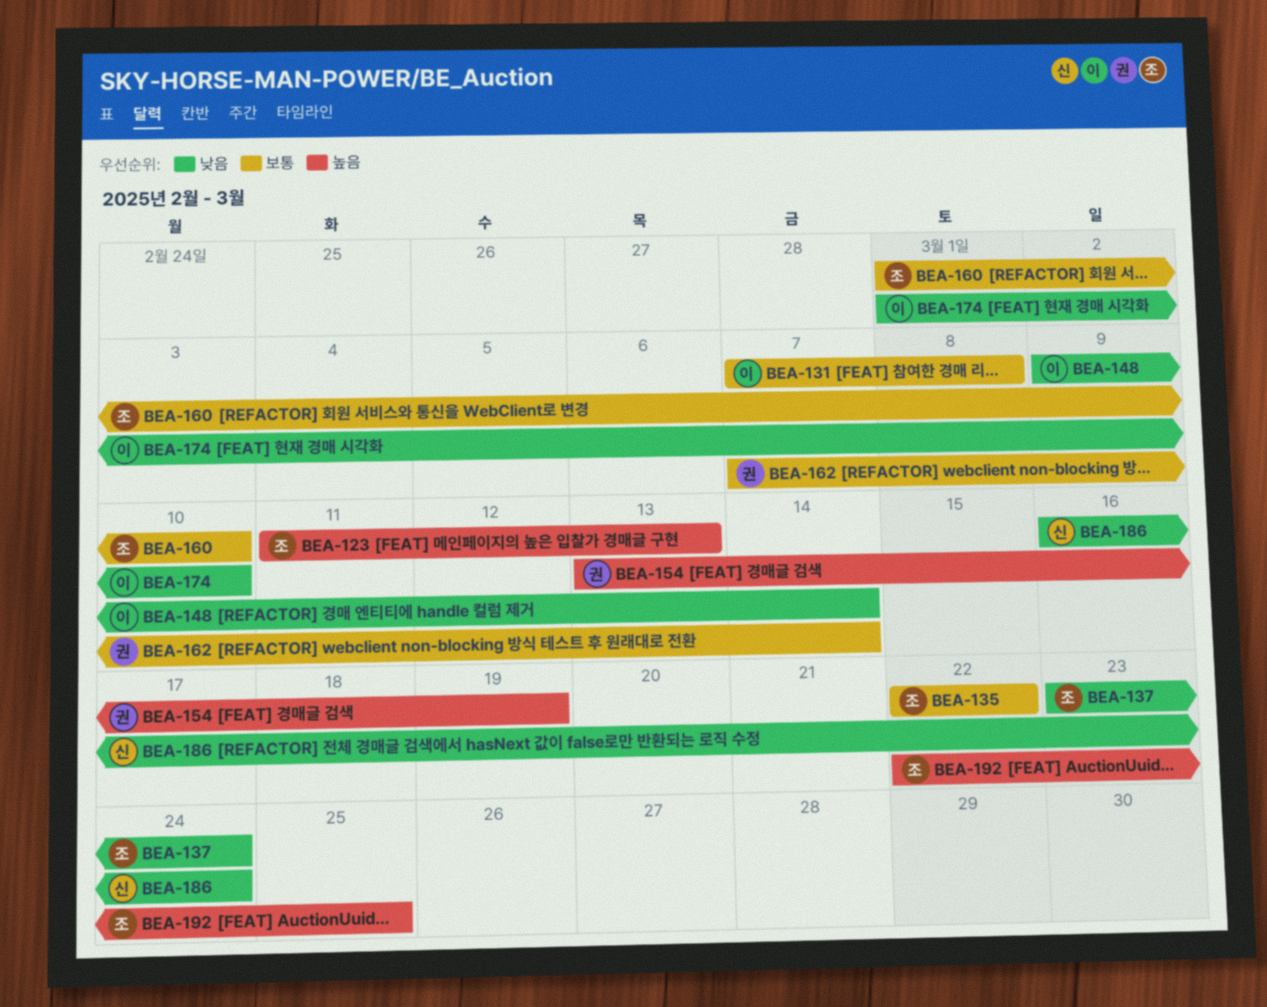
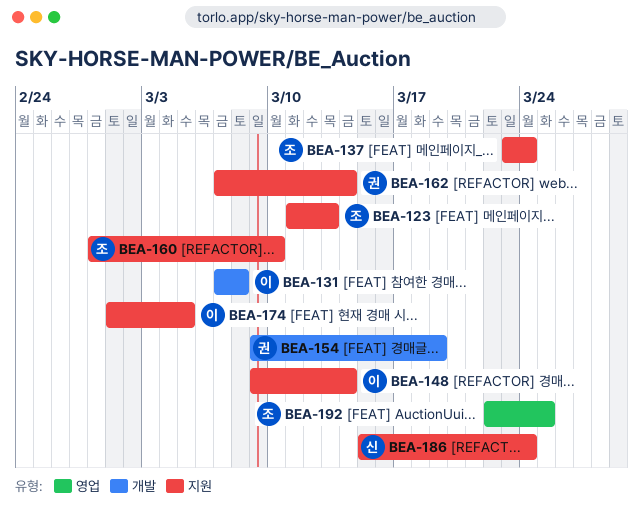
BEA-135: present -> none
BEA-154, start: Mar 13 -> Mar 9
BEA-160, start: Mar 1 -> Feb 28
BEA-174, due: Mar 10 -> Mar 5
BEA-186, start: Mar 16 -> Mar 15

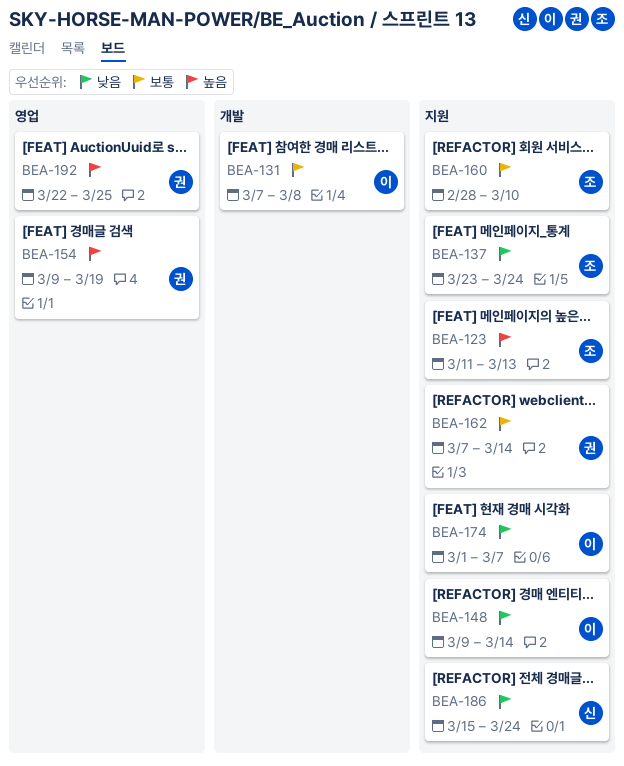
BEA-154, label: 개발 -> 영업
BEA-174, due: Mar 5 -> Mar 7
BEA-192, owner: 조 -> 권

